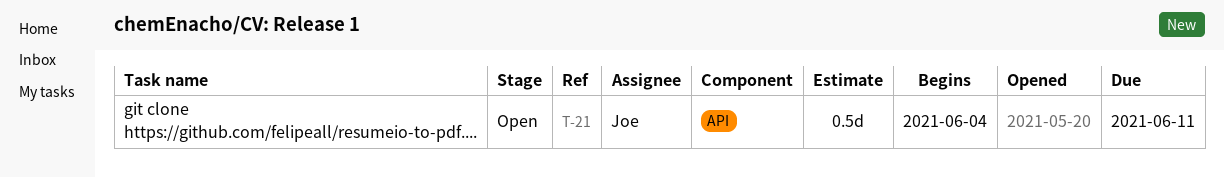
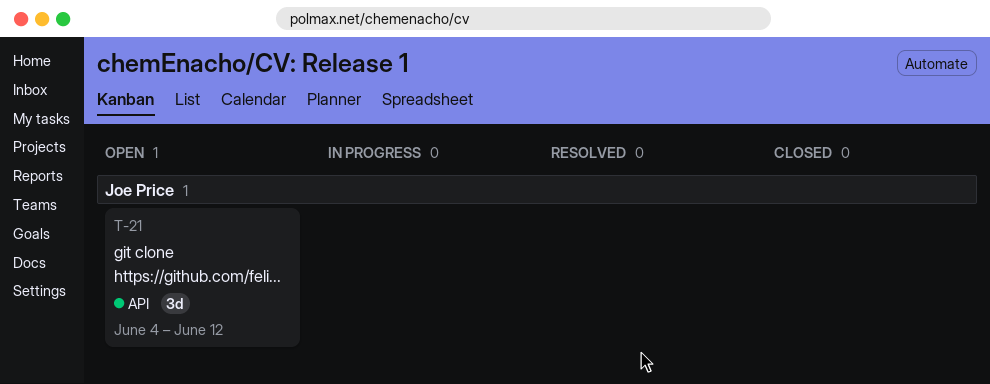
T-21, estimate: 0.5d -> 3d
T-21, due: Jun 11 -> Jun 12

